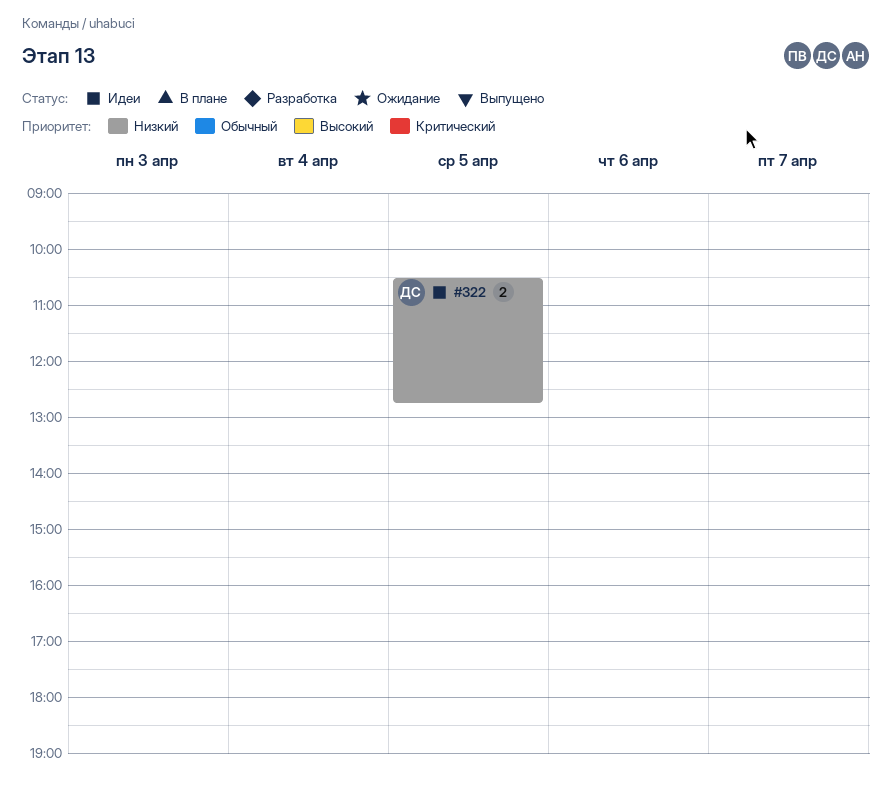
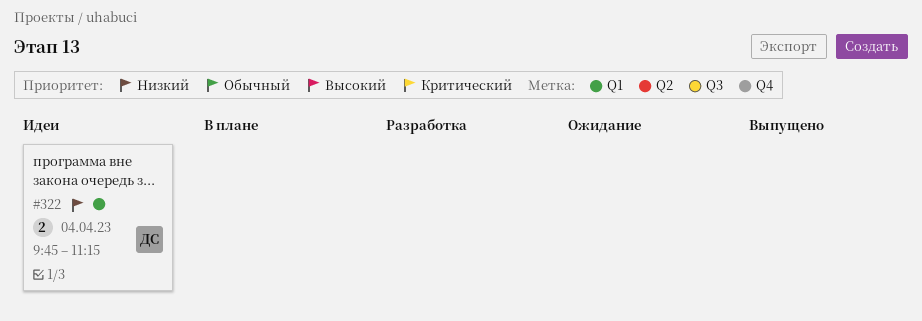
#322, day: Apr 5 -> Apr 4
#322, begins: 10:30 -> 09:45
#322, ends: 12:45 -> 11:15

